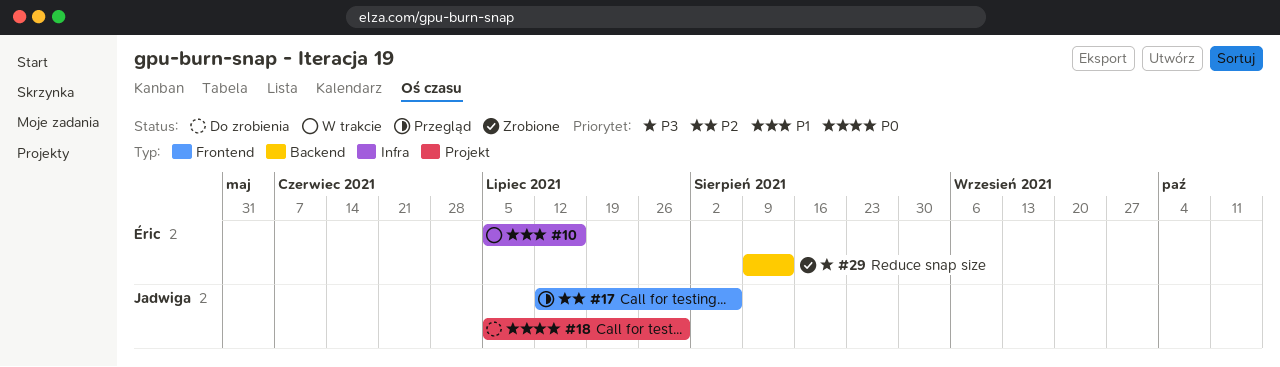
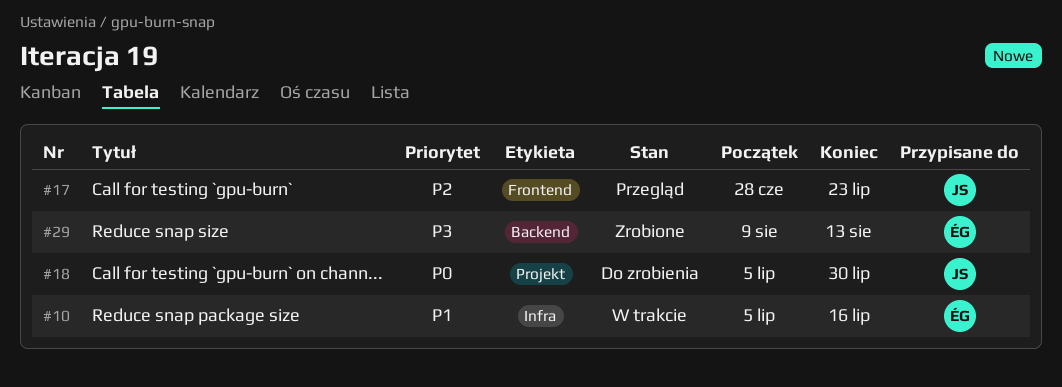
#17, start: Jul 12 -> Jun 28
#17, due: Aug 6 -> Jul 23

